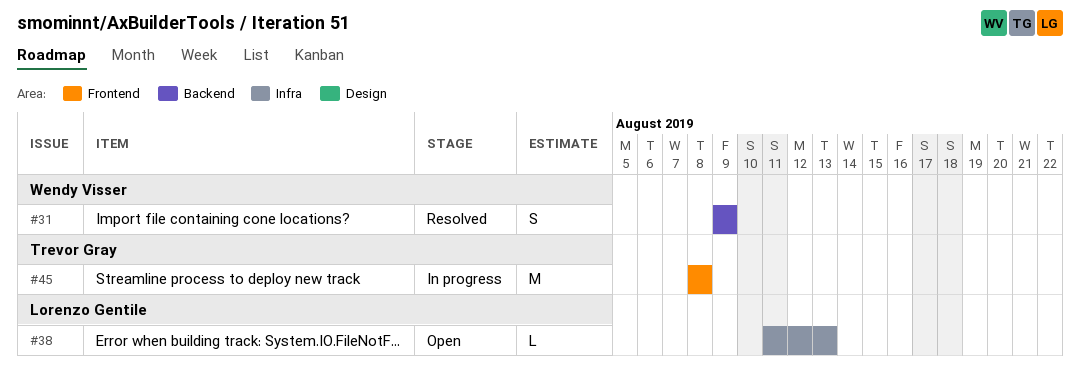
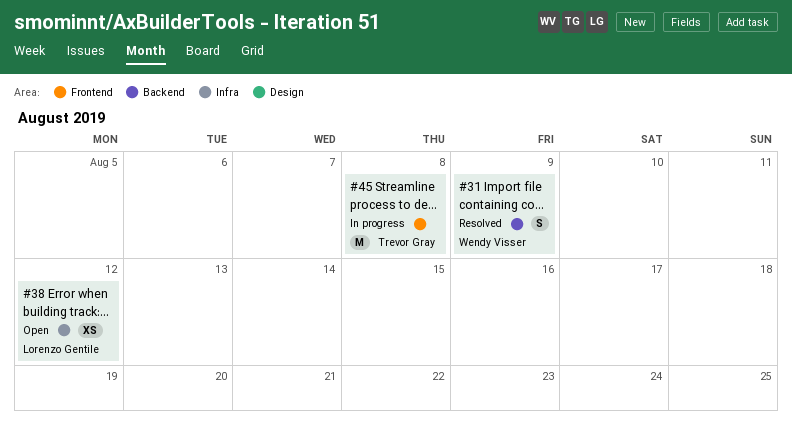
#38, estimate: L -> XS
#38, due: Aug 13 -> Aug 12

